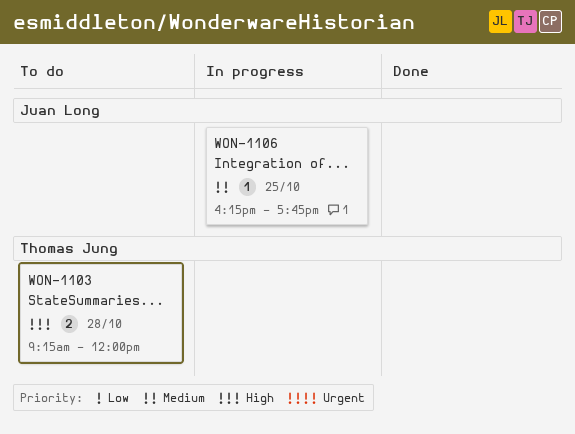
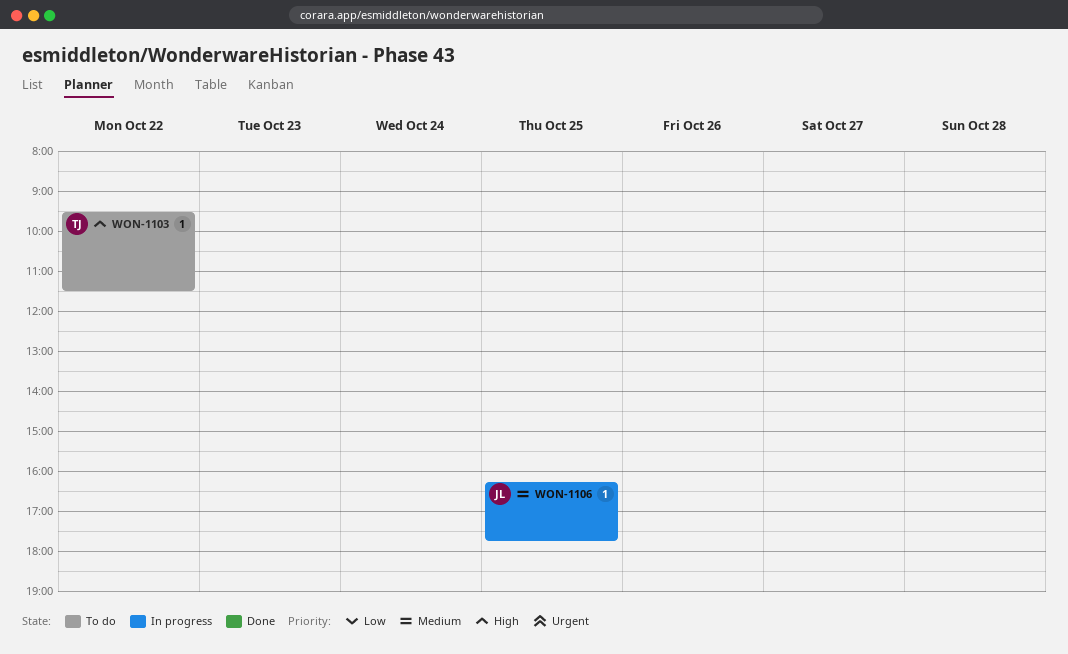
WON-1103, estimate: 2 -> 1
WON-1103, day: Oct 28 -> Oct 22
WON-1103, begins: 09:15 -> 09:30
WON-1103, ends: 12:00 -> 11:30

